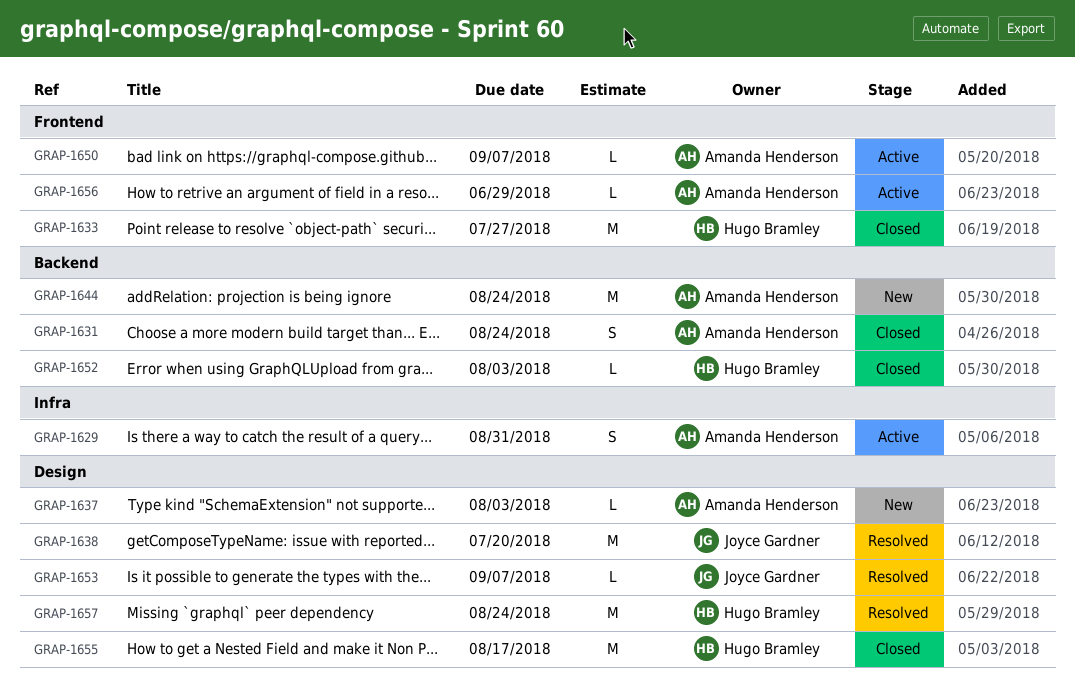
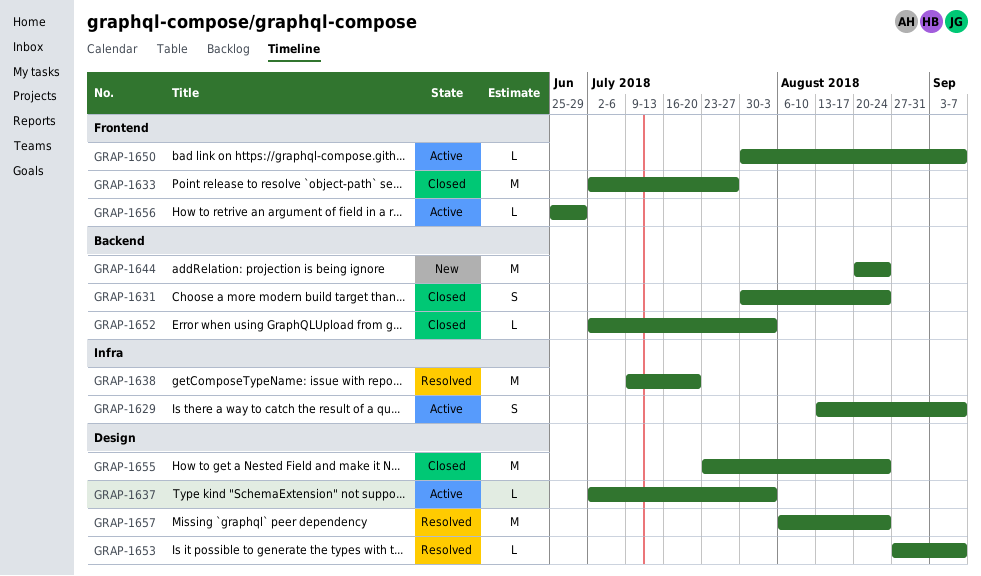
GRAP-1629, due: Aug 31 -> Sep 7
GRAP-1637, status: New -> Active
GRAP-1638, label: Design -> Infra
GRAP-1655, due: Aug 17 -> Aug 24

